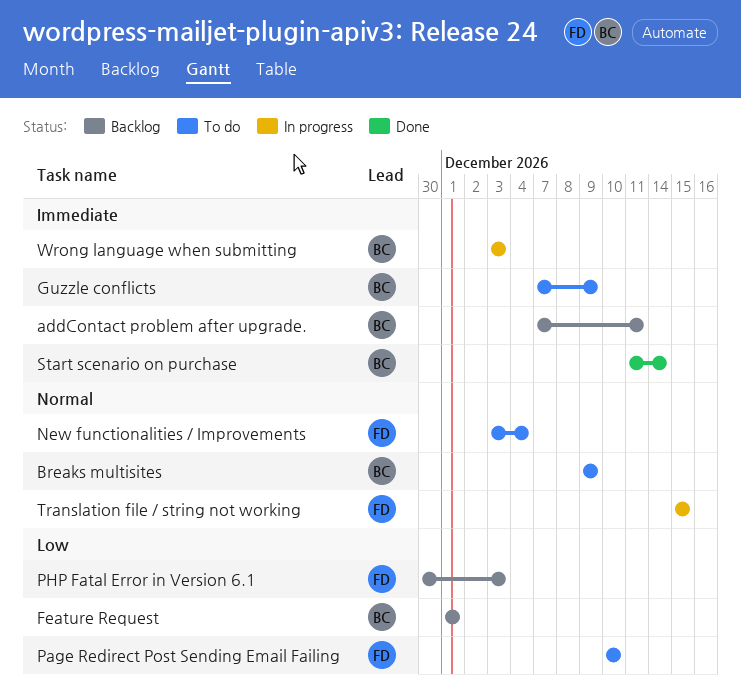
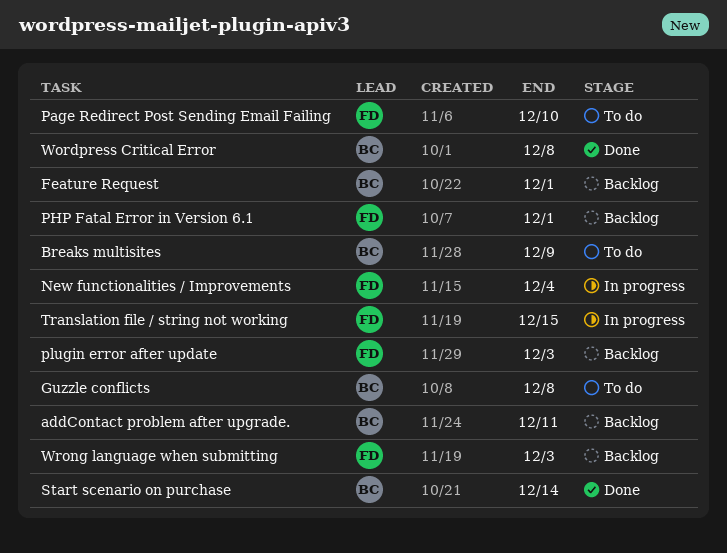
Guzzle conflicts, due: Dec 9 -> Dec 8
New functionalities / Improvements, status: To do -> In progress
PHP Fatal Error in Version 6.1, due: Dec 3 -> Dec 1
plugin error after update: none -> present
Wordpress Critical Error: none -> present
Wrong language when submitting, status: In progress -> Backlog
Wrong language when submitting, owner: BC -> FD

